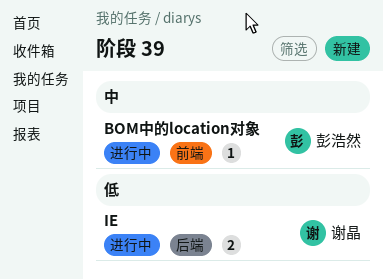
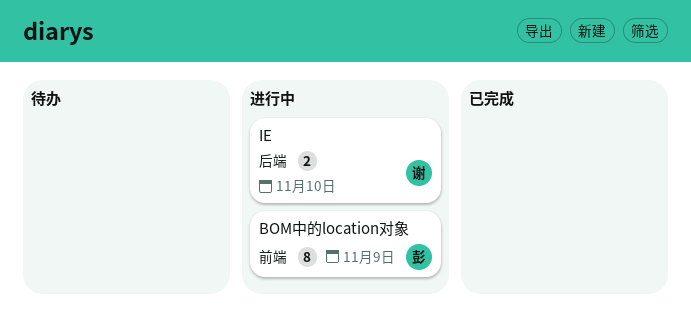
BOM中的location对象, estimate: 1 -> 8

